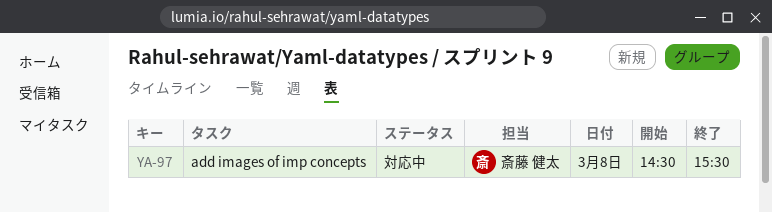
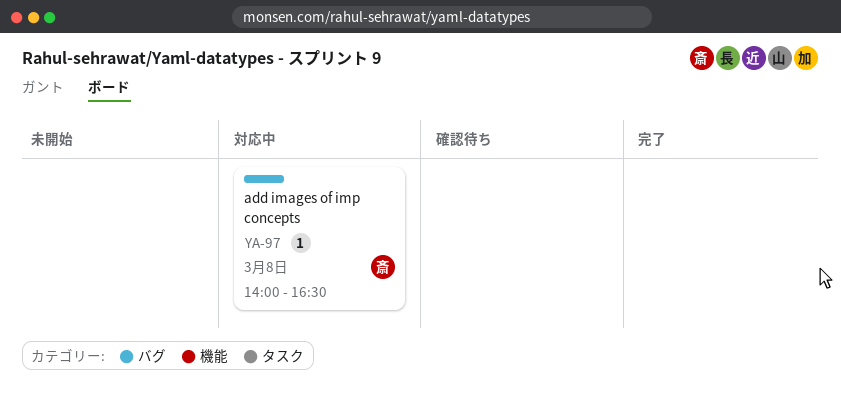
YA-97, begins: 14:30 -> 14:00
YA-97, ends: 15:30 -> 16:30

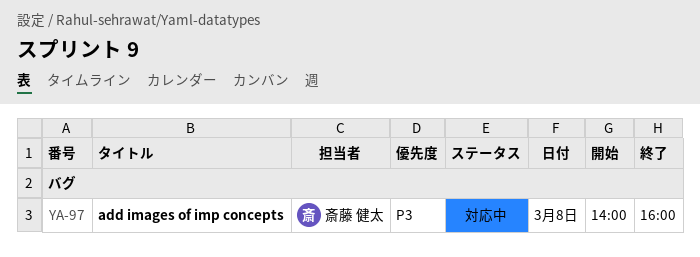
YA-97, ends: 16:30 -> 16:00

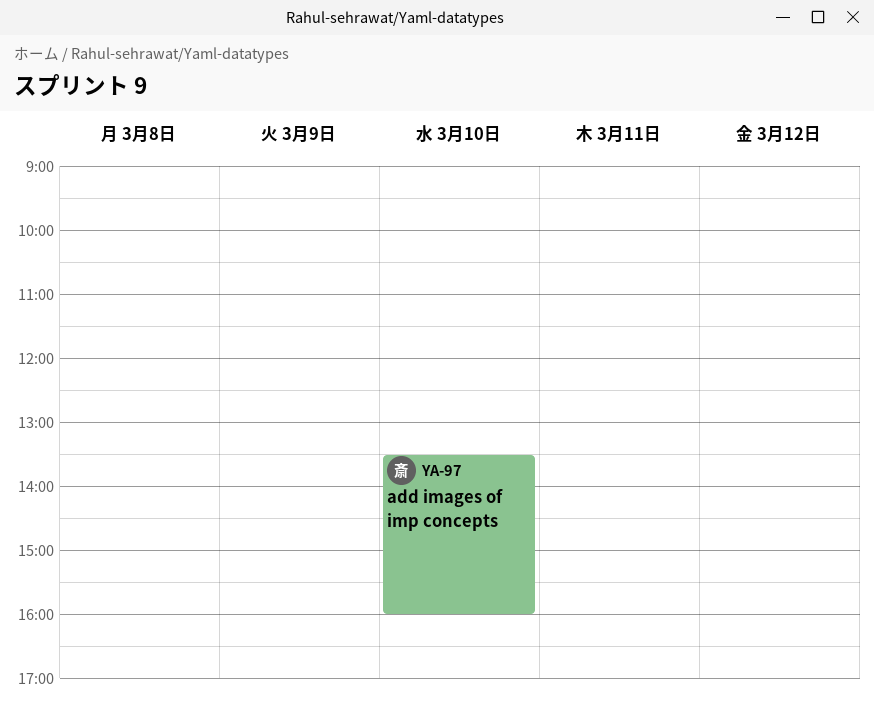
YA-97, day: Mar 8 -> Mar 10
YA-97, begins: 14:00 -> 13:30

